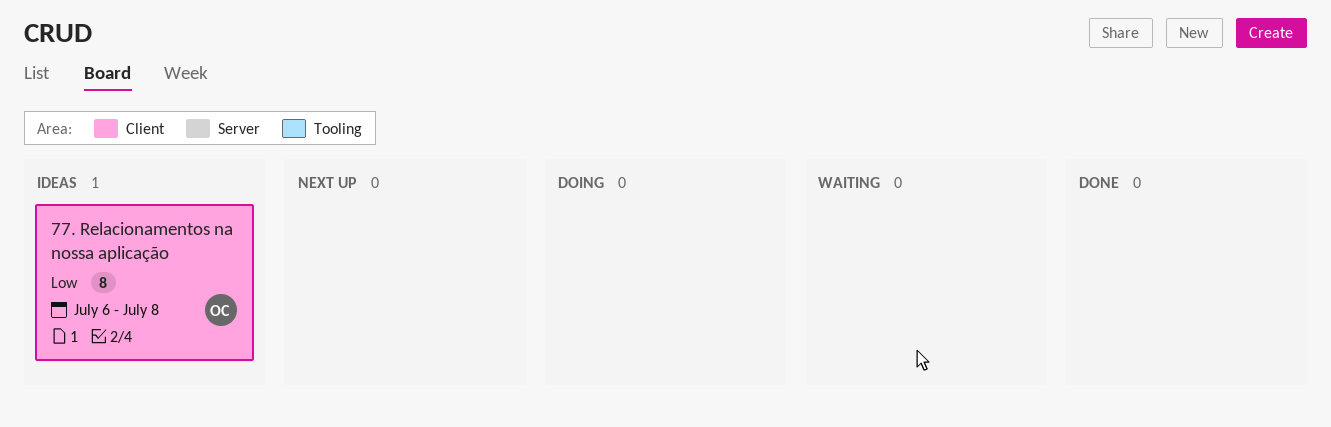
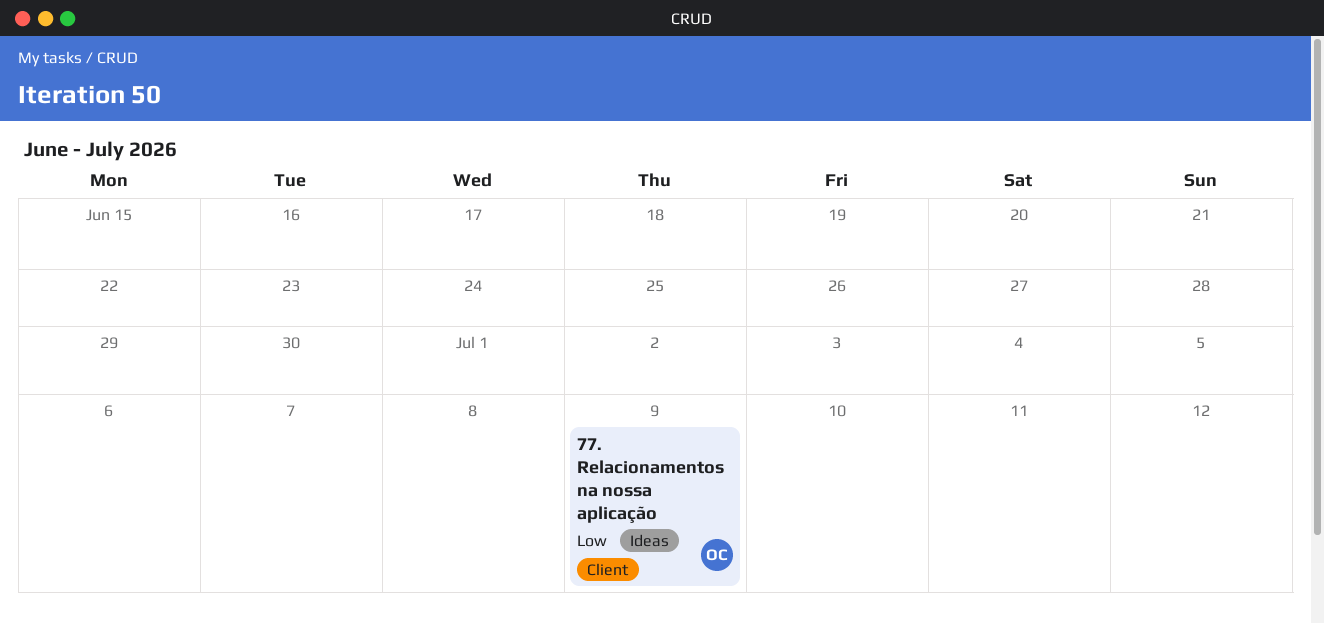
77. Relacionamentos na nossa aplicação, due: Jul 8 -> Jul 9

